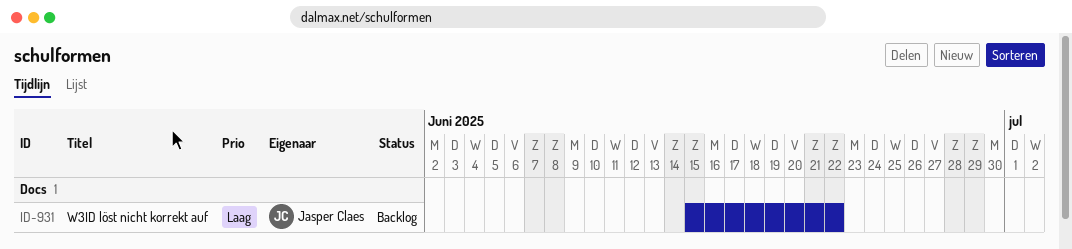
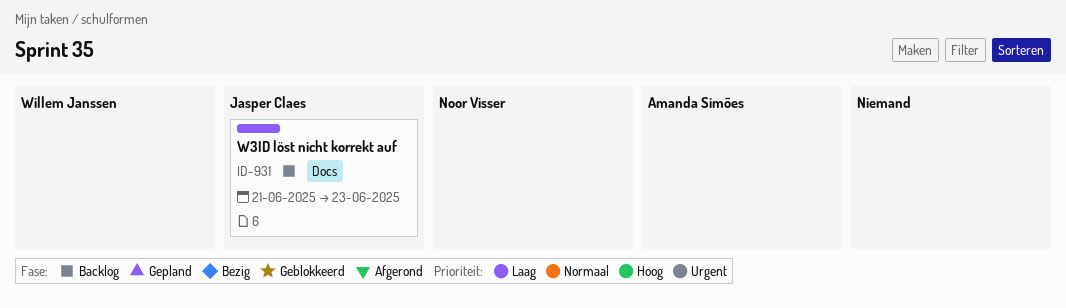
ID-931, start: Jun 15 -> Jun 21
ID-931, due: Jun 22 -> Jun 23

